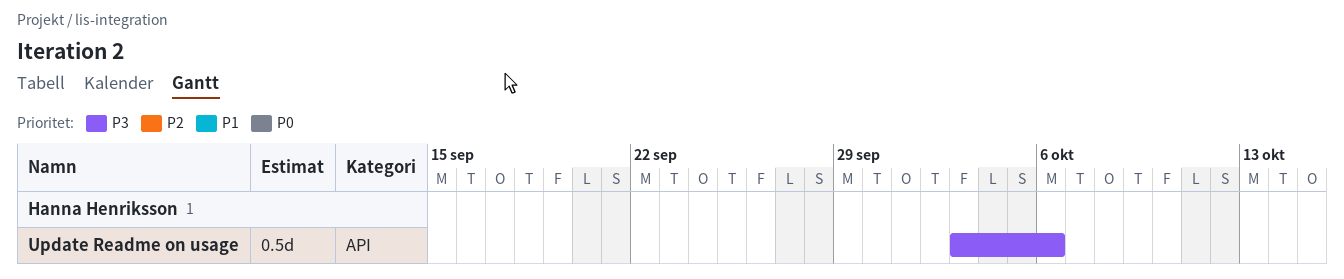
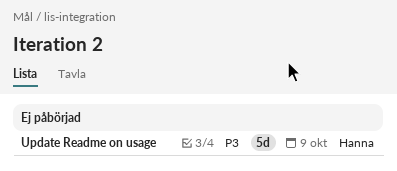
Update Readme on usage, estimate: 0.5d -> 5d
Update Readme on usage, due: Oct 6 -> Oct 9

